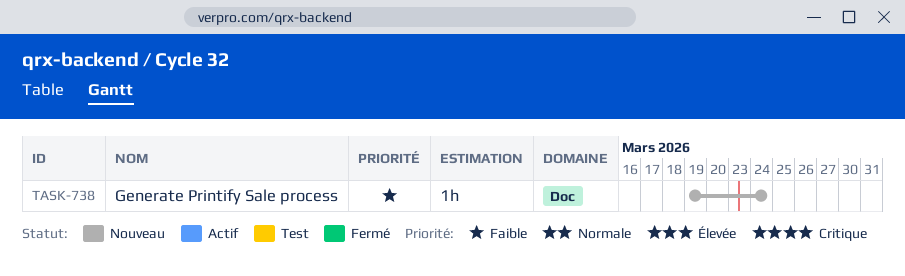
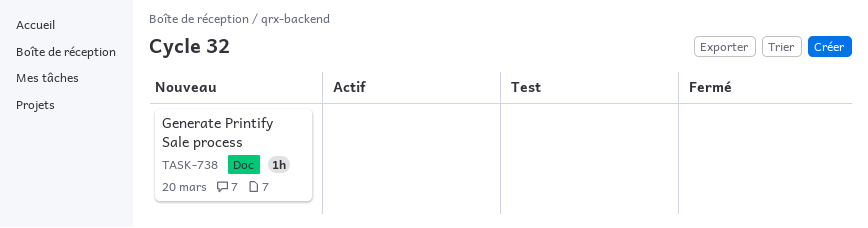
TASK-738, due: Mar 24 -> Mar 20

